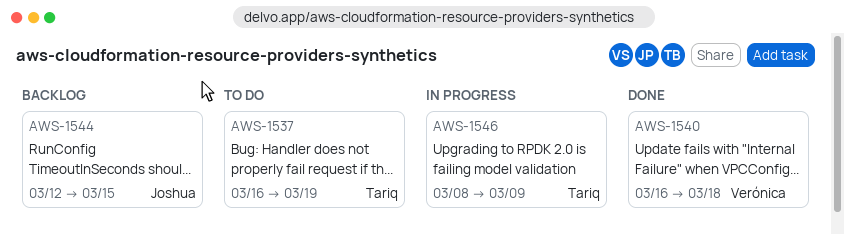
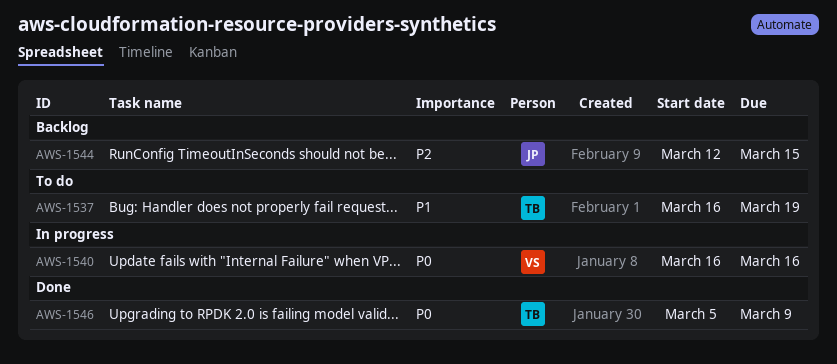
AWS-1540, status: Done -> In progress
AWS-1540, due: Mar 18 -> Mar 16
AWS-1546, status: In progress -> Done
AWS-1546, start: Mar 8 -> Mar 5

